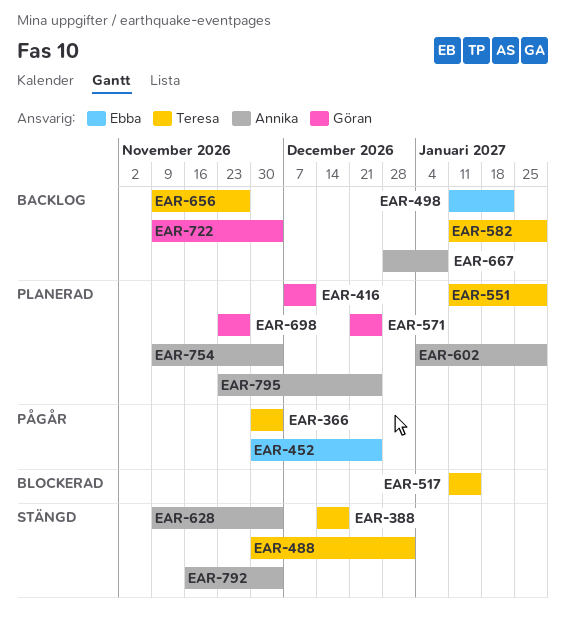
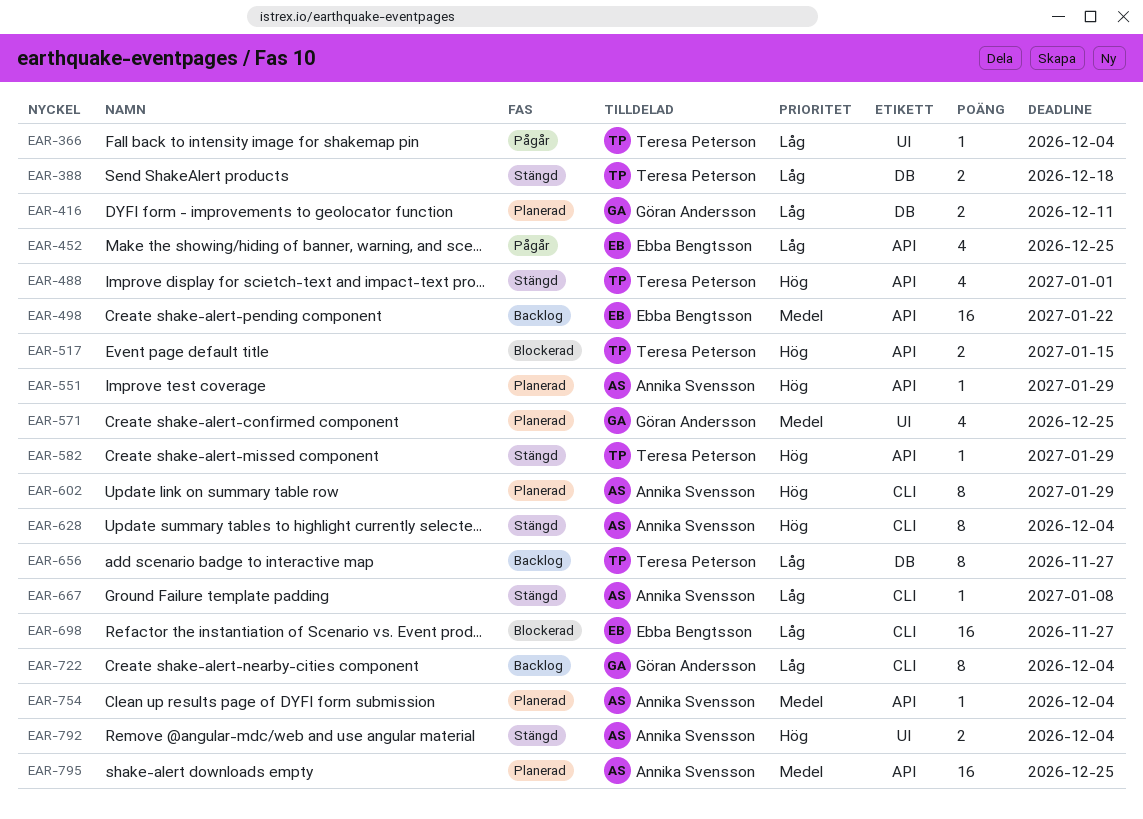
EAR-551, owner: Teresa Peterson -> Annika Svensson
EAR-582, status: Backlog -> Stängd
EAR-667, status: Backlog -> Stängd
EAR-698, status: Planerad -> Blockerad
EAR-698, owner: Göran Andersson -> Ebba Bengtsson

